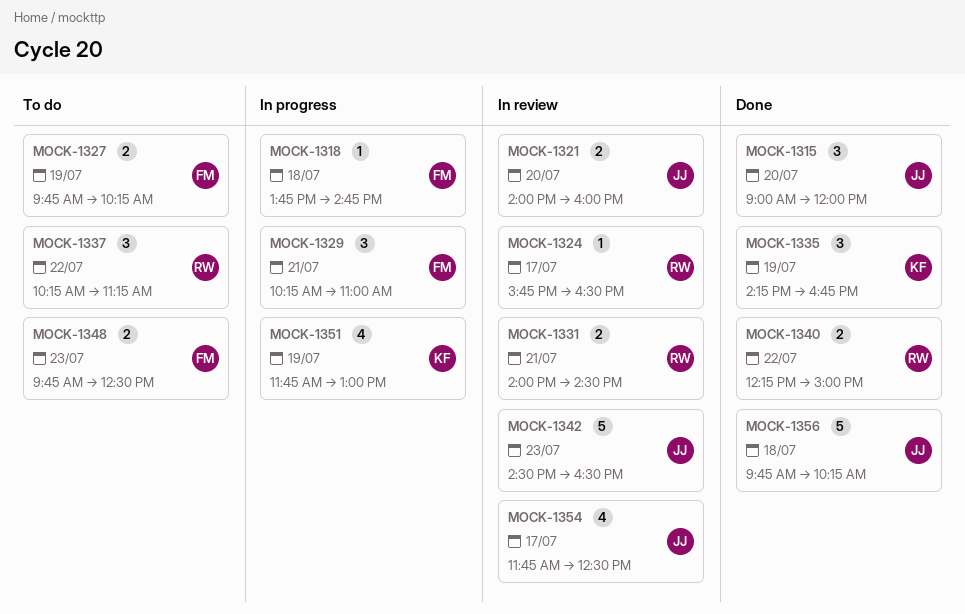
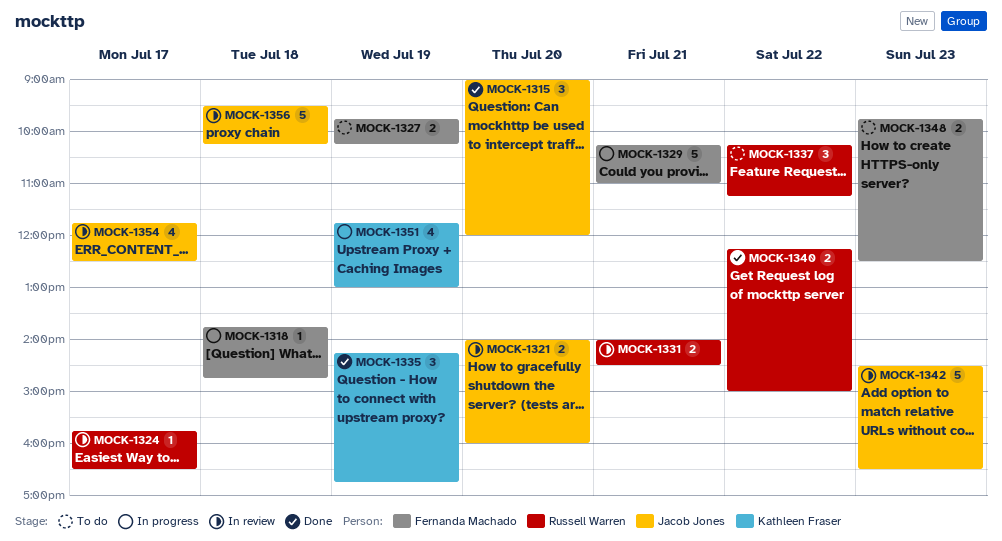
MOCK-1329, estimate: 3 -> 5
MOCK-1356, status: Done -> In review
MOCK-1356, begins: 09:45 -> 09:30

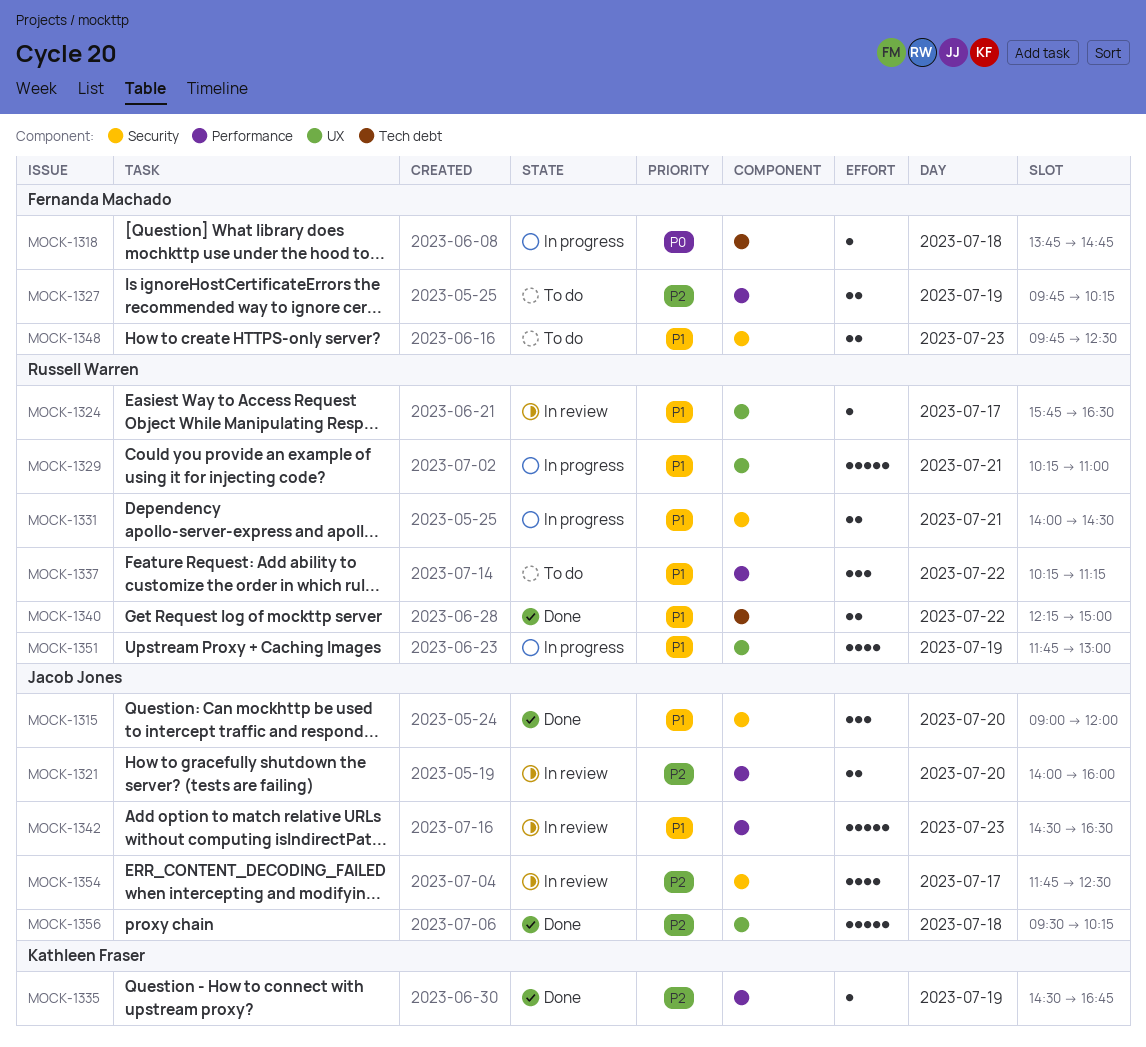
MOCK-1329, owner: Fernanda Machado -> Russell Warren
MOCK-1331, status: In review -> In progress
MOCK-1335, estimate: 3 -> 1
MOCK-1335, begins: 14:15 -> 14:30
MOCK-1351, owner: Kathleen Fraser -> Russell Warren
MOCK-1356, status: In review -> Done

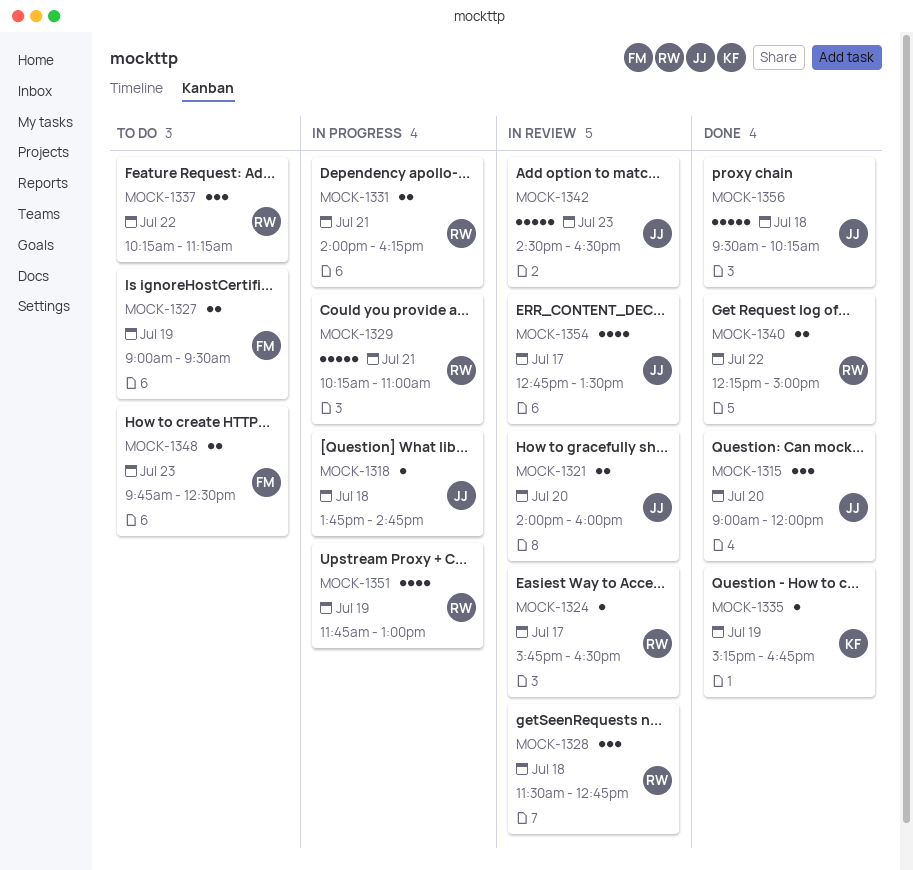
MOCK-1318, owner: Fernanda Machado -> Jacob Jones
MOCK-1327, begins: 09:45 -> 09:00
MOCK-1327, ends: 10:15 -> 09:30
MOCK-1328: none -> present
MOCK-1331, ends: 14:30 -> 16:15
MOCK-1335, begins: 14:30 -> 15:15
MOCK-1354, begins: 11:45 -> 12:45
MOCK-1354, ends: 12:30 -> 13:30

